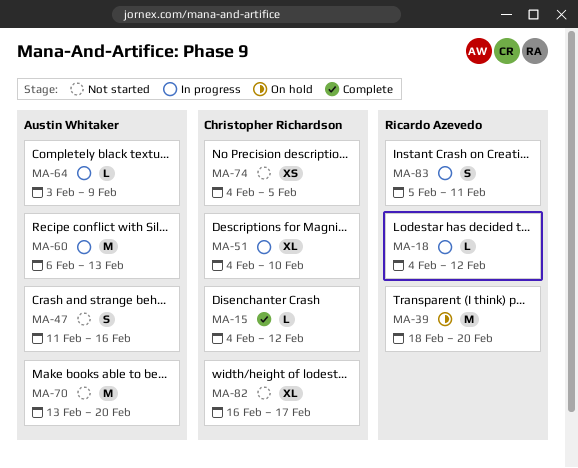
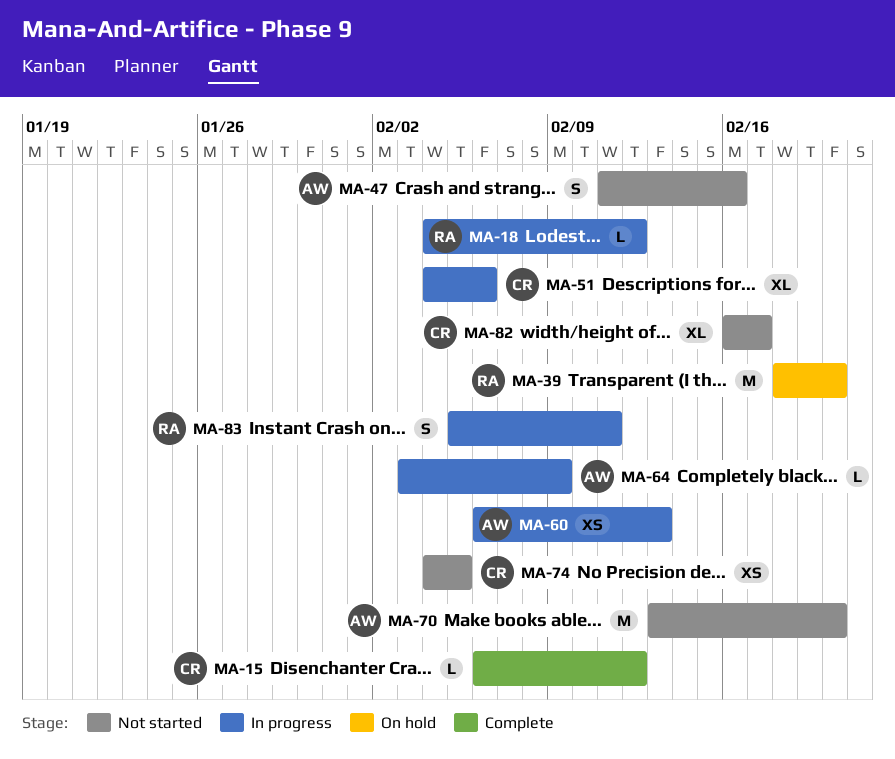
MA-15, start: Feb 4 -> Feb 6
MA-51, due: Feb 10 -> Feb 6
MA-60, estimate: M -> XS

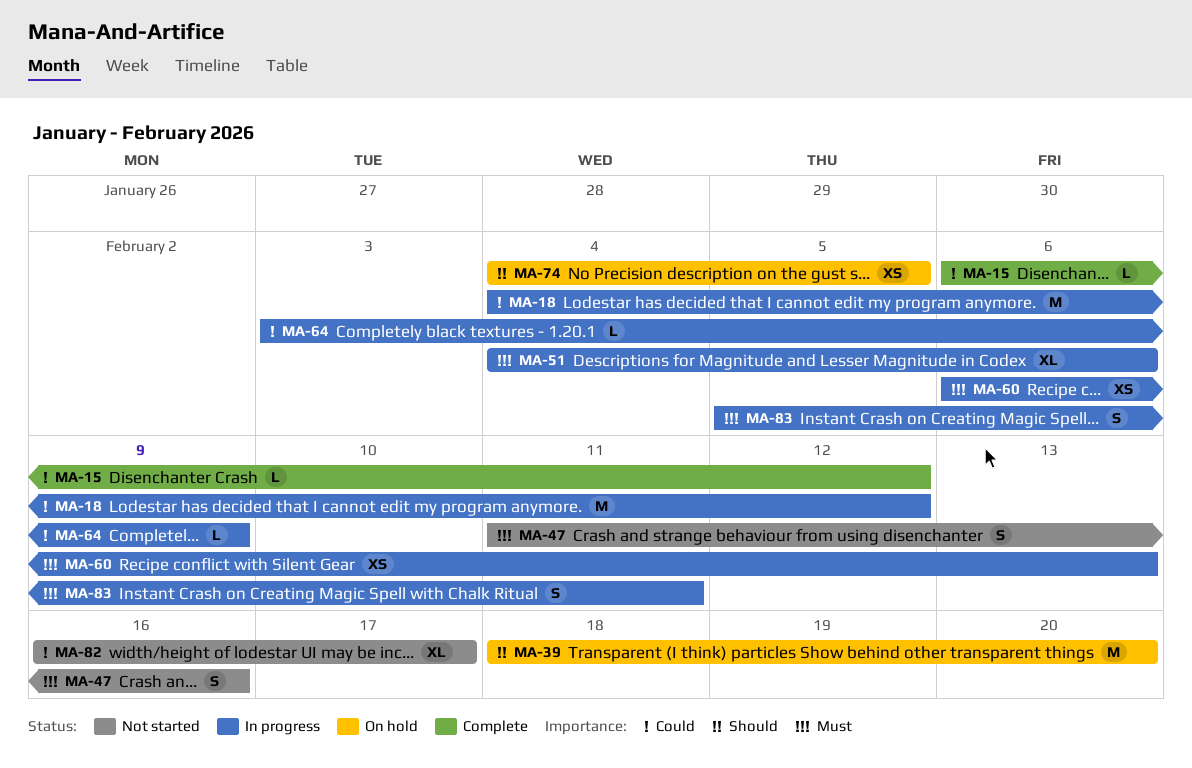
MA-18, estimate: L -> M
MA-70: present -> none
MA-74, status: Not started -> On hold

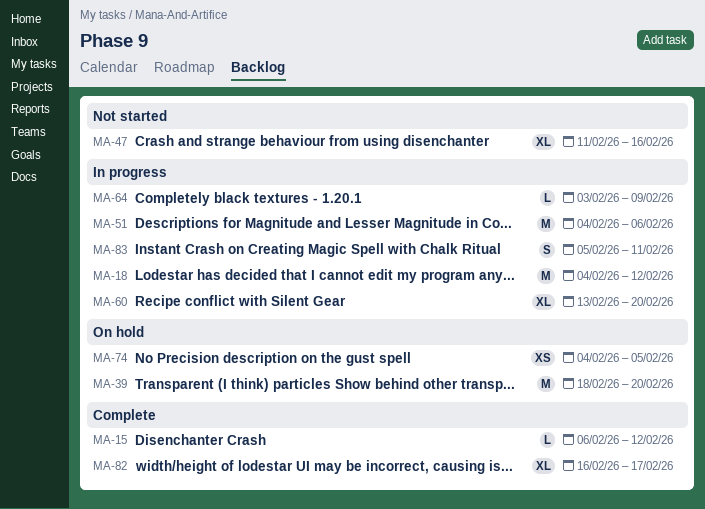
MA-47, estimate: S -> XL
MA-51, estimate: XL -> M
MA-60, estimate: XS -> XL
MA-60, start: Feb 6 -> Feb 13
MA-60, due: Feb 13 -> Feb 20
MA-82, status: Not started -> Complete

